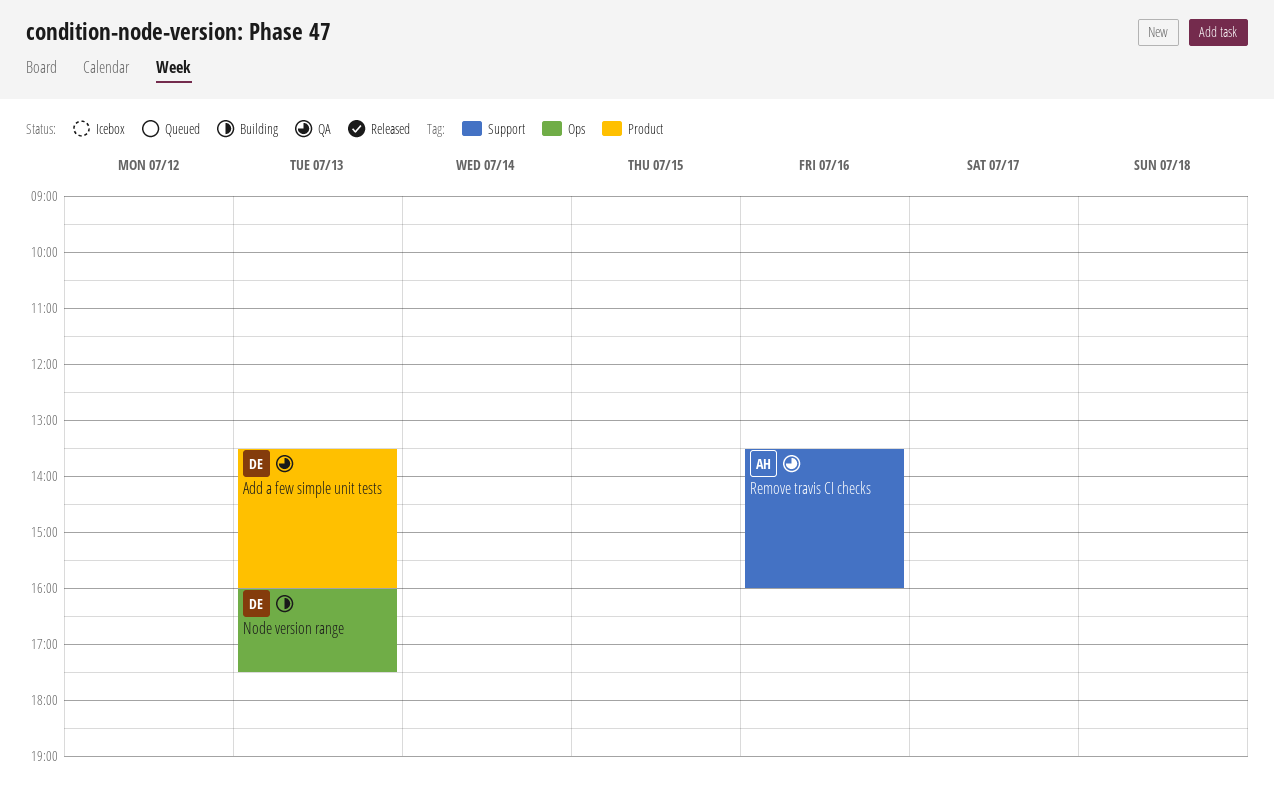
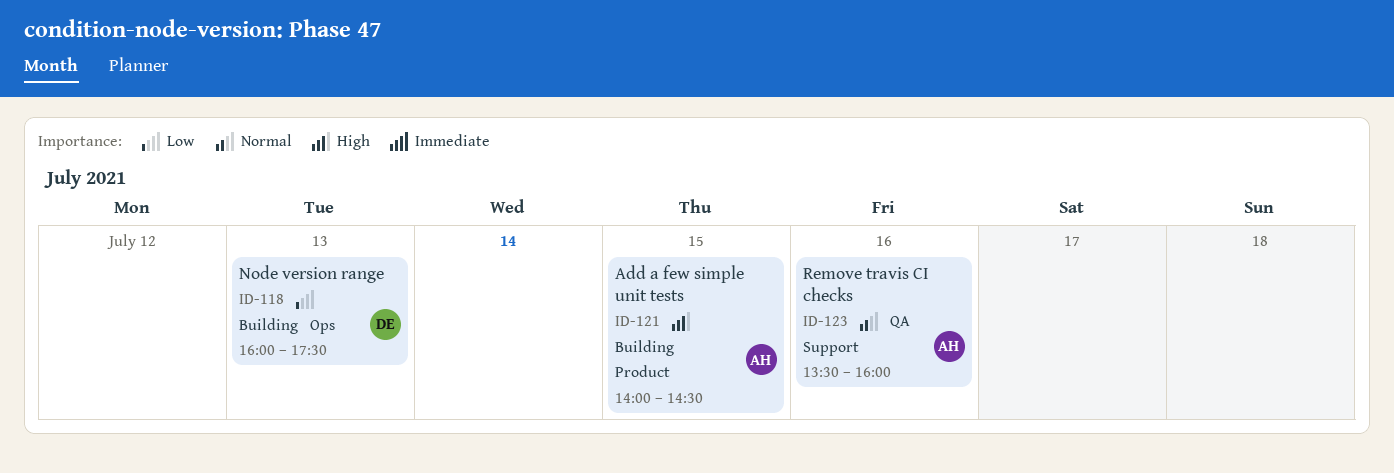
Add a few simple unit tests, status: QA -> Building
Add a few simple unit tests, owner: DE -> AH
Add a few simple unit tests, day: Jul 13 -> Jul 15
Add a few simple unit tests, begins: 13:30 -> 14:00
Add a few simple unit tests, ends: 16:00 -> 14:30

